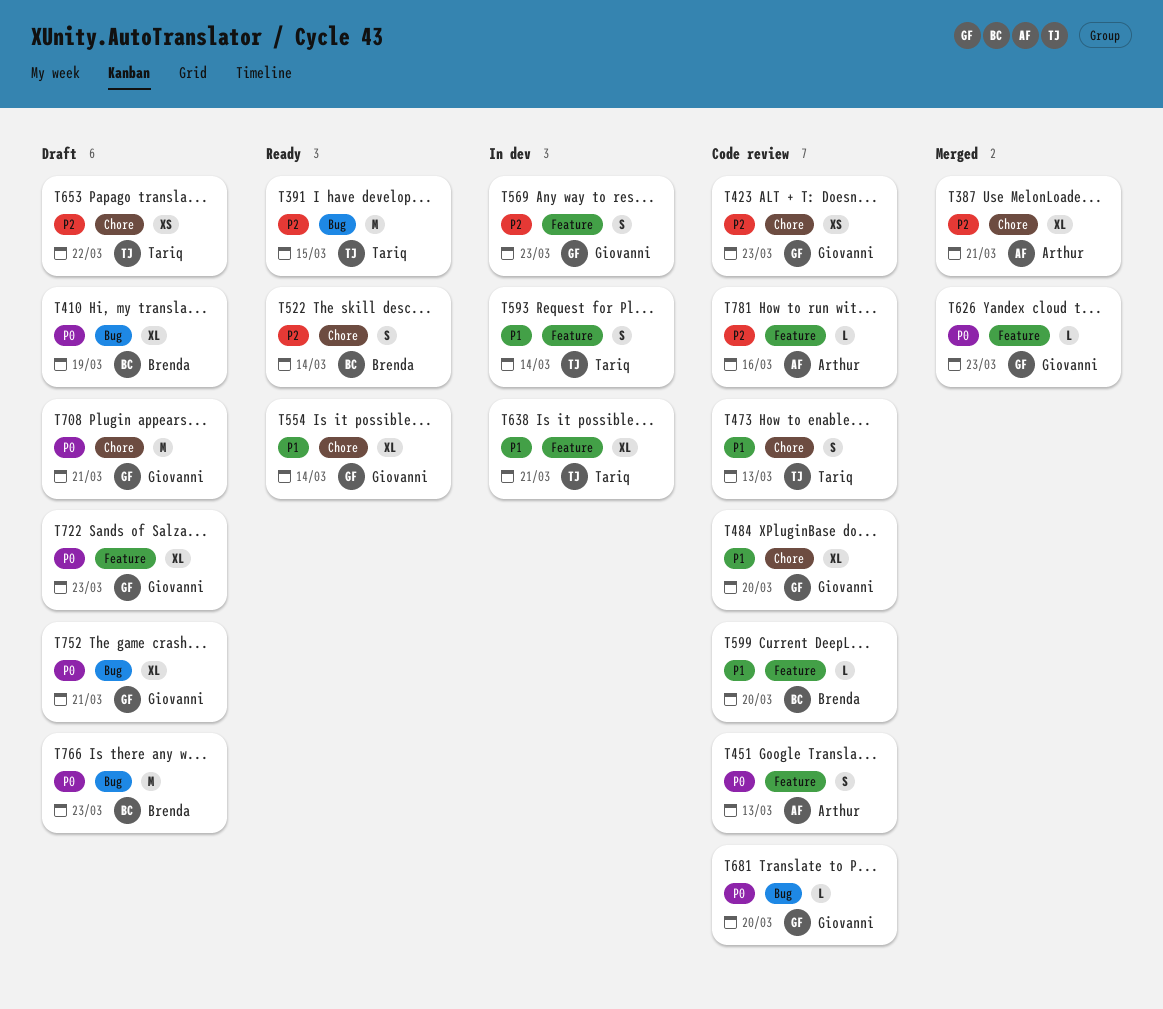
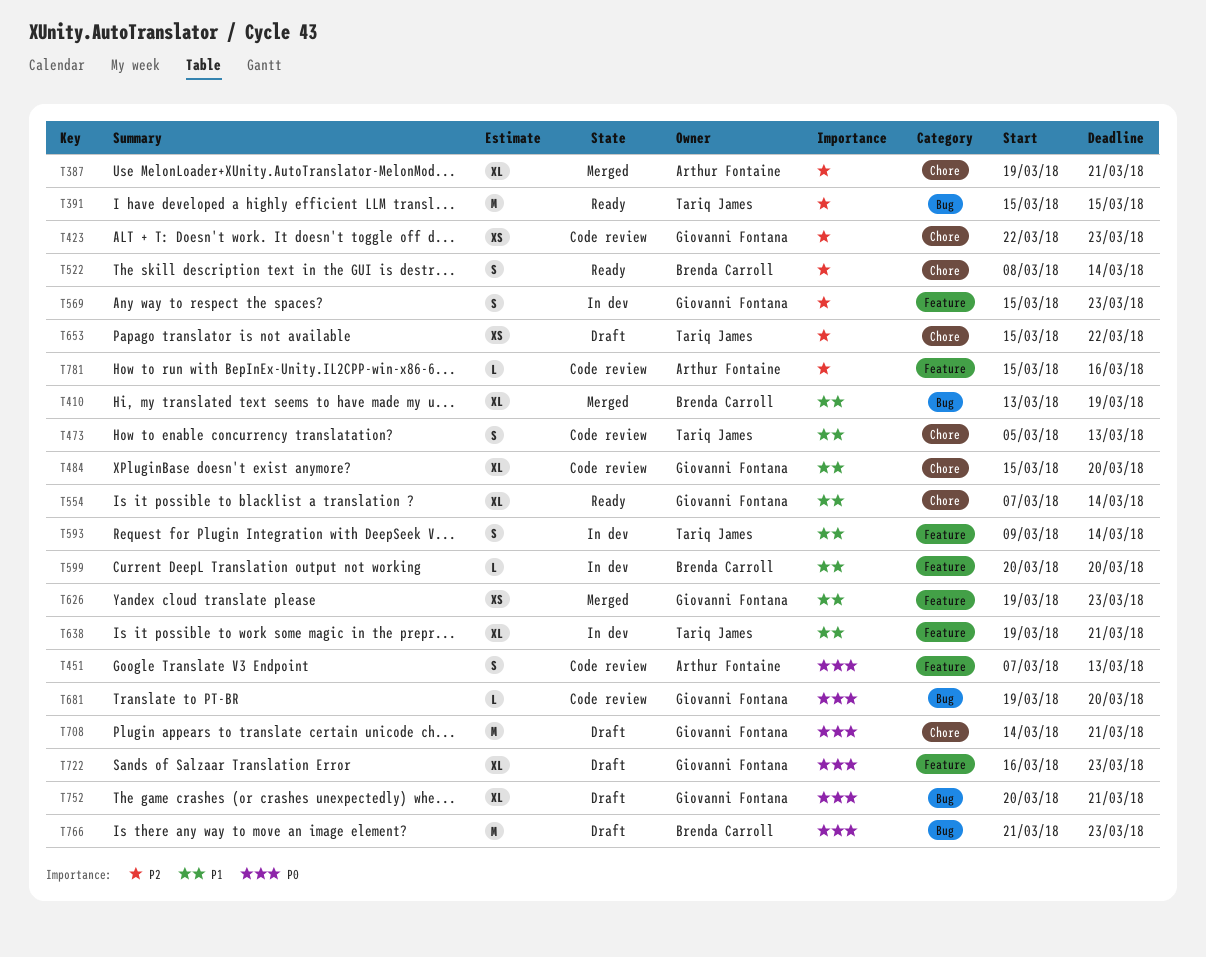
T410, status: Draft -> Merged
T410, priority: P0 -> P1
T599, status: Code review -> In dev
T626, priority: P0 -> P1
T626, estimate: L -> XS

